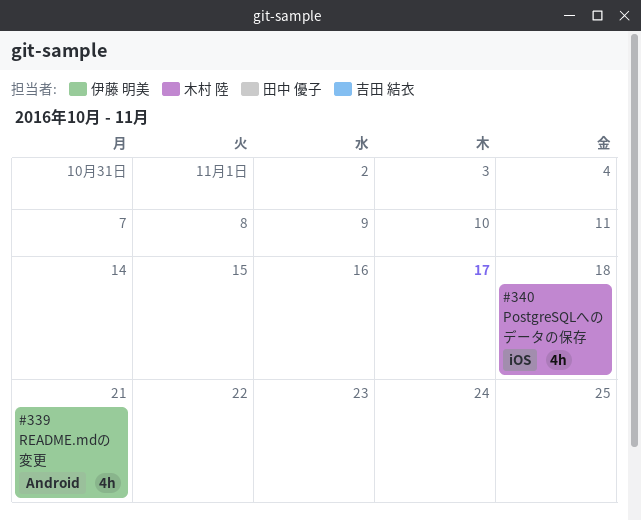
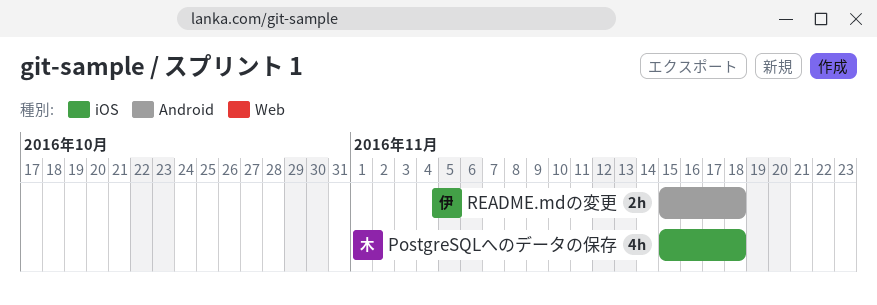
README.mdの変更, estimate: 4h -> 2h
README.mdの変更, due: Nov 21 -> Nov 18

